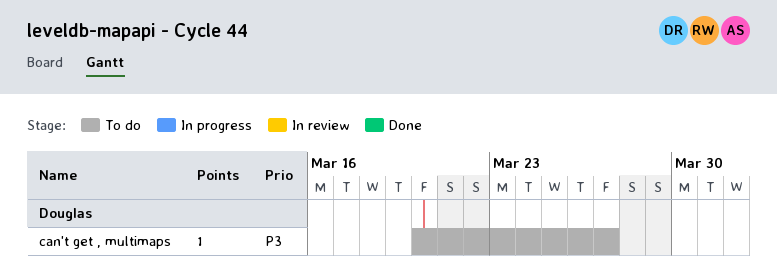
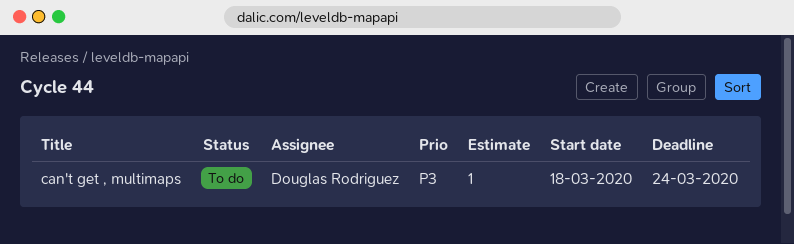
can't get , multimaps, start: Mar 20 -> Mar 18
can't get , multimaps, due: Mar 27 -> Mar 24

